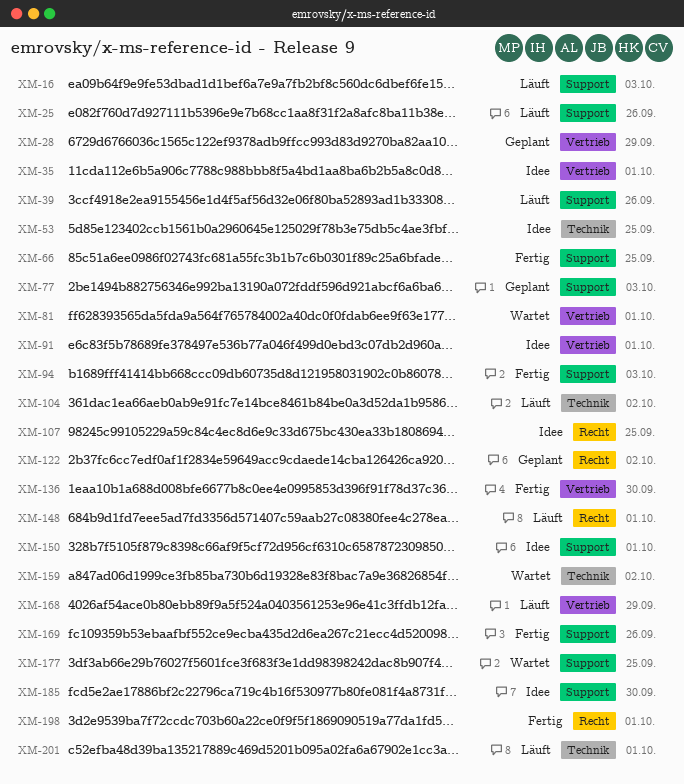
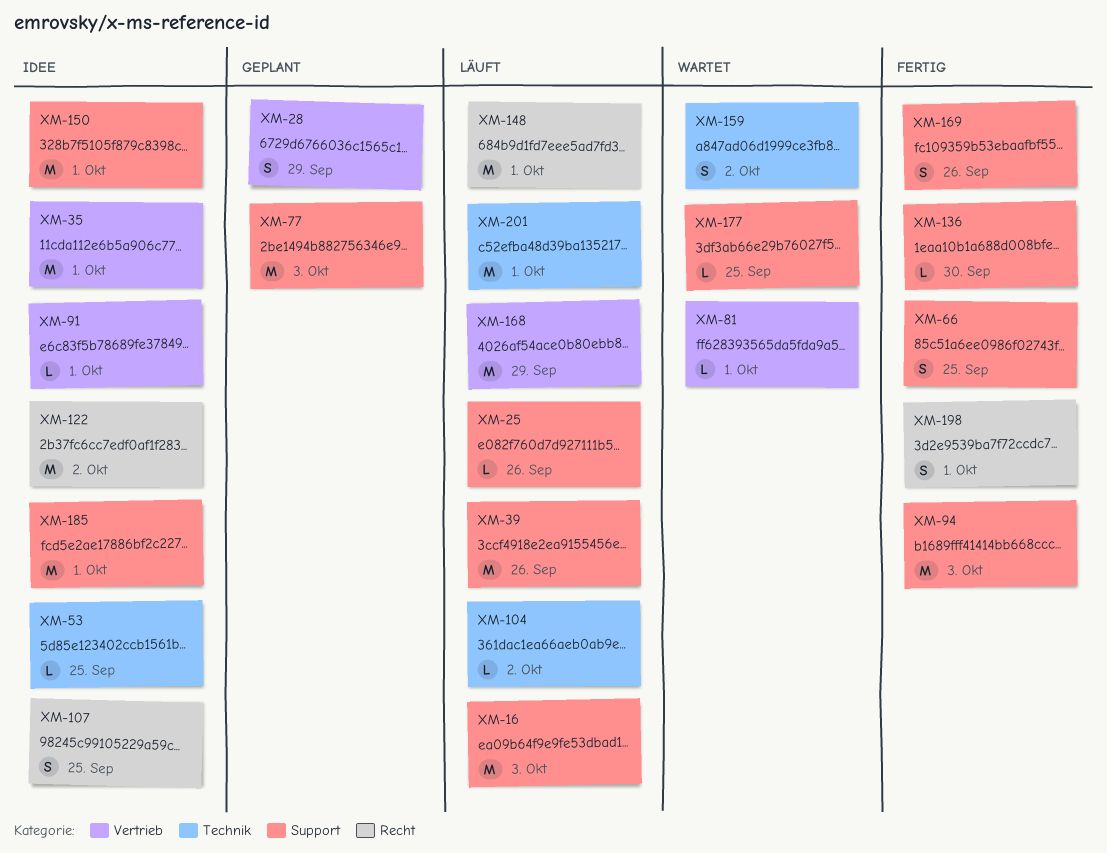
XM-122, status: Geplant -> Idee
XM-136, label: Vertrieb -> Support
XM-185, due: Sep 30 -> Oct 1

